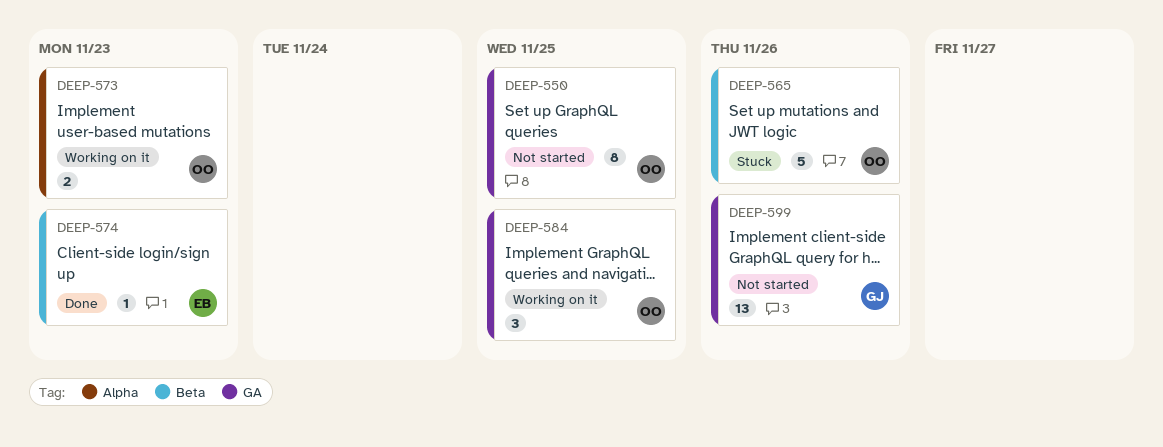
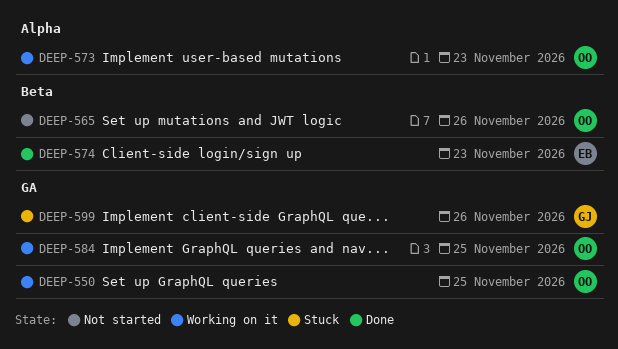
DEEP-550, status: Not started -> Working on it
DEEP-565, status: Stuck -> Not started
DEEP-599, status: Not started -> Stuck

